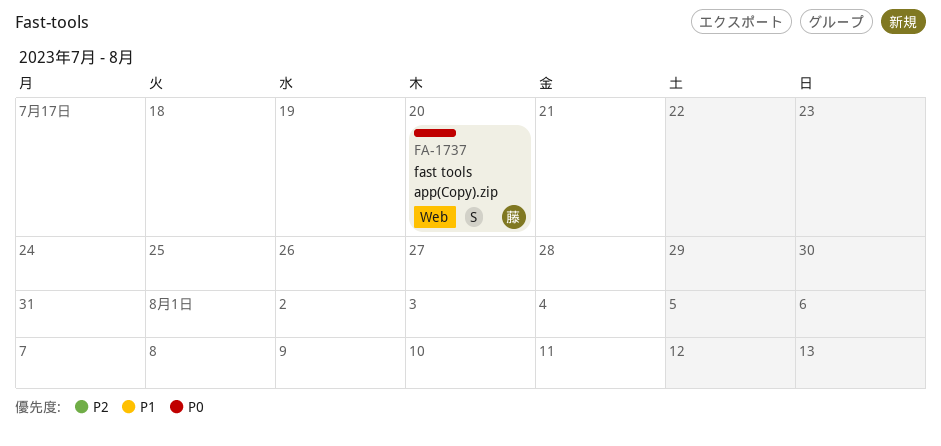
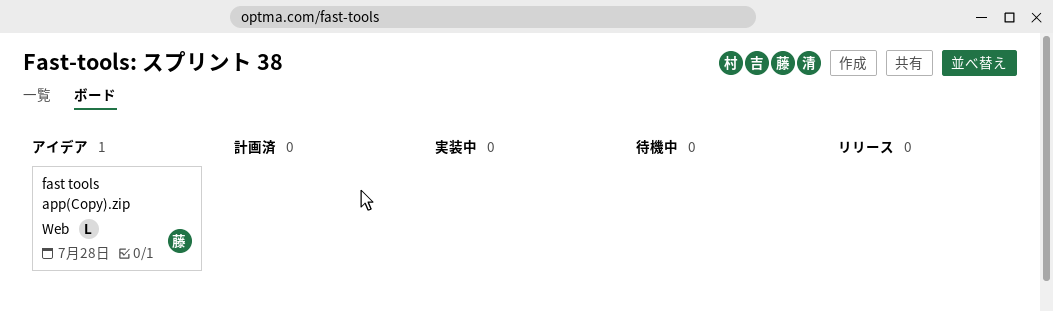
fast tools app(Copy).zip, estimate: S -> L
fast tools app(Copy).zip, due: Jul 20 -> Jul 28

